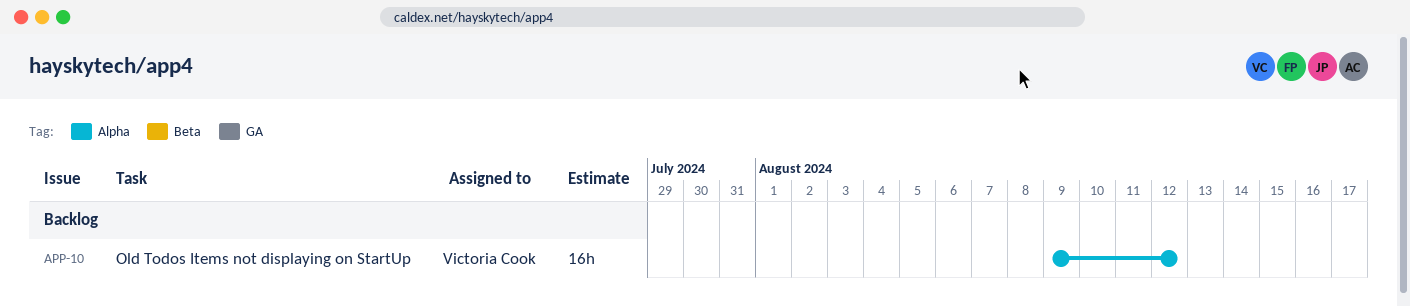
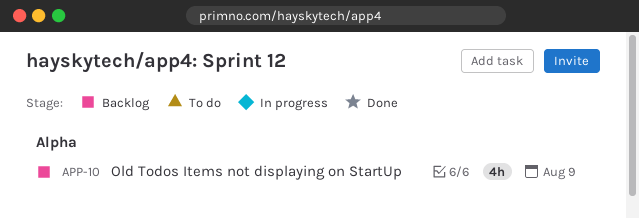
APP-10, estimate: 16h -> 4h
APP-10, due: Aug 12 -> Aug 9

